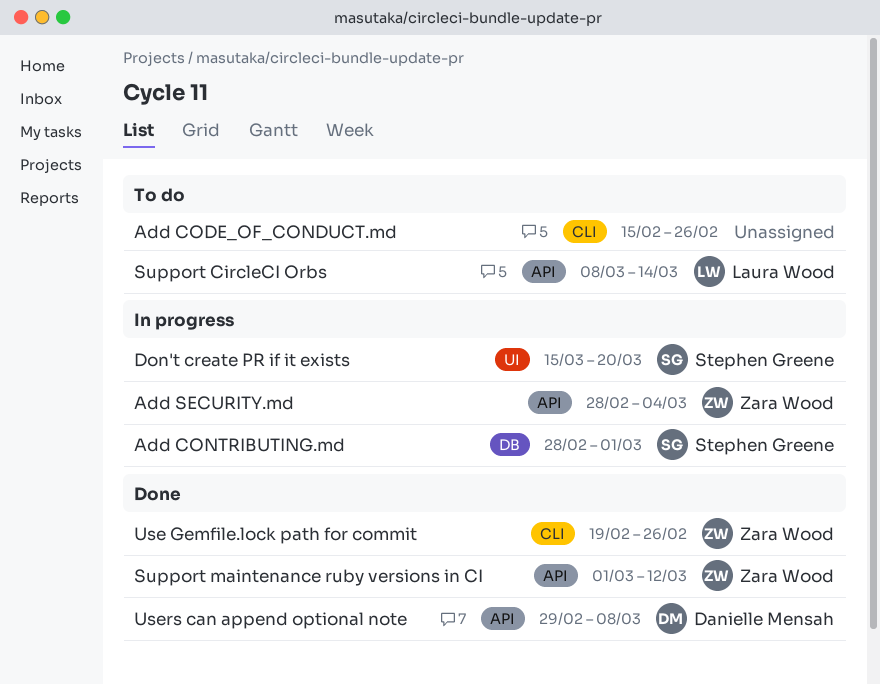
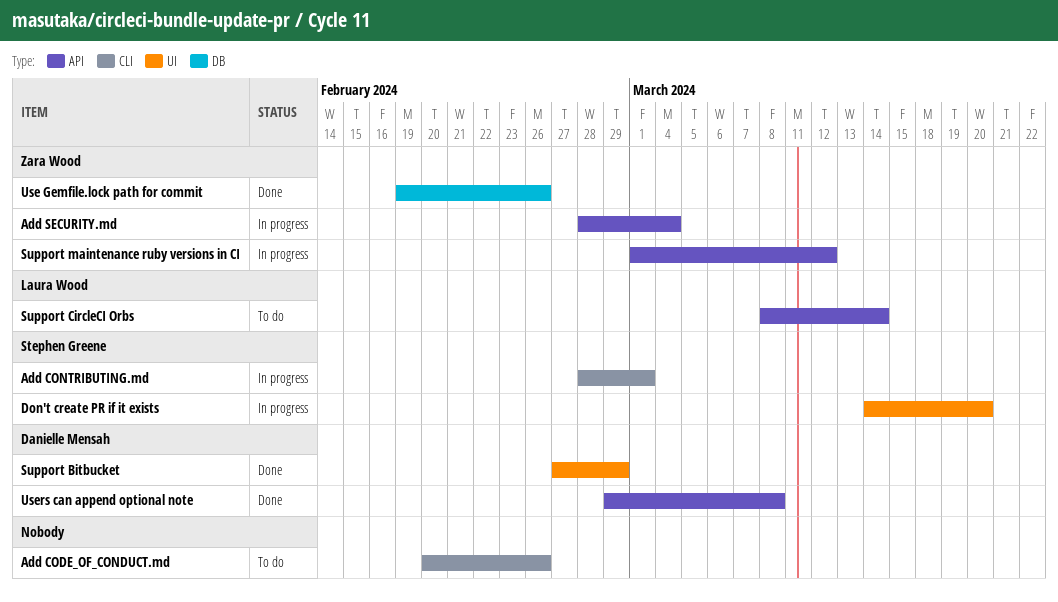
Add CODE_OF_CONDUCT.md, start: Feb 15 -> Feb 20
Add CONTRIBUTING.md, label: DB -> CLI
Don't create PR if it exists, start: Mar 15 -> Mar 14
Support Bitbucket: none -> present
Support maintenance ruby versions in CI, status: Done -> In progress
Use Gemfile.lock path for commit, label: CLI -> DB

